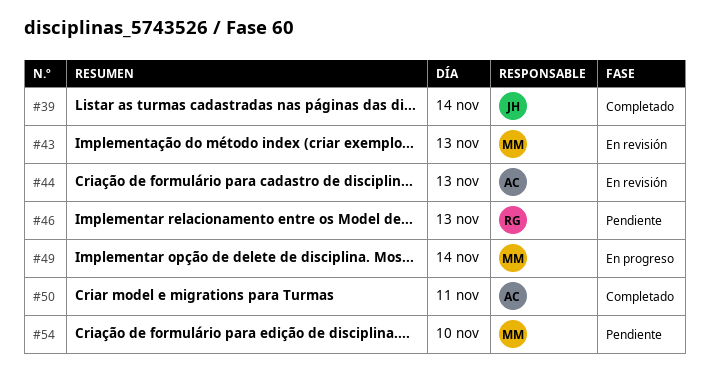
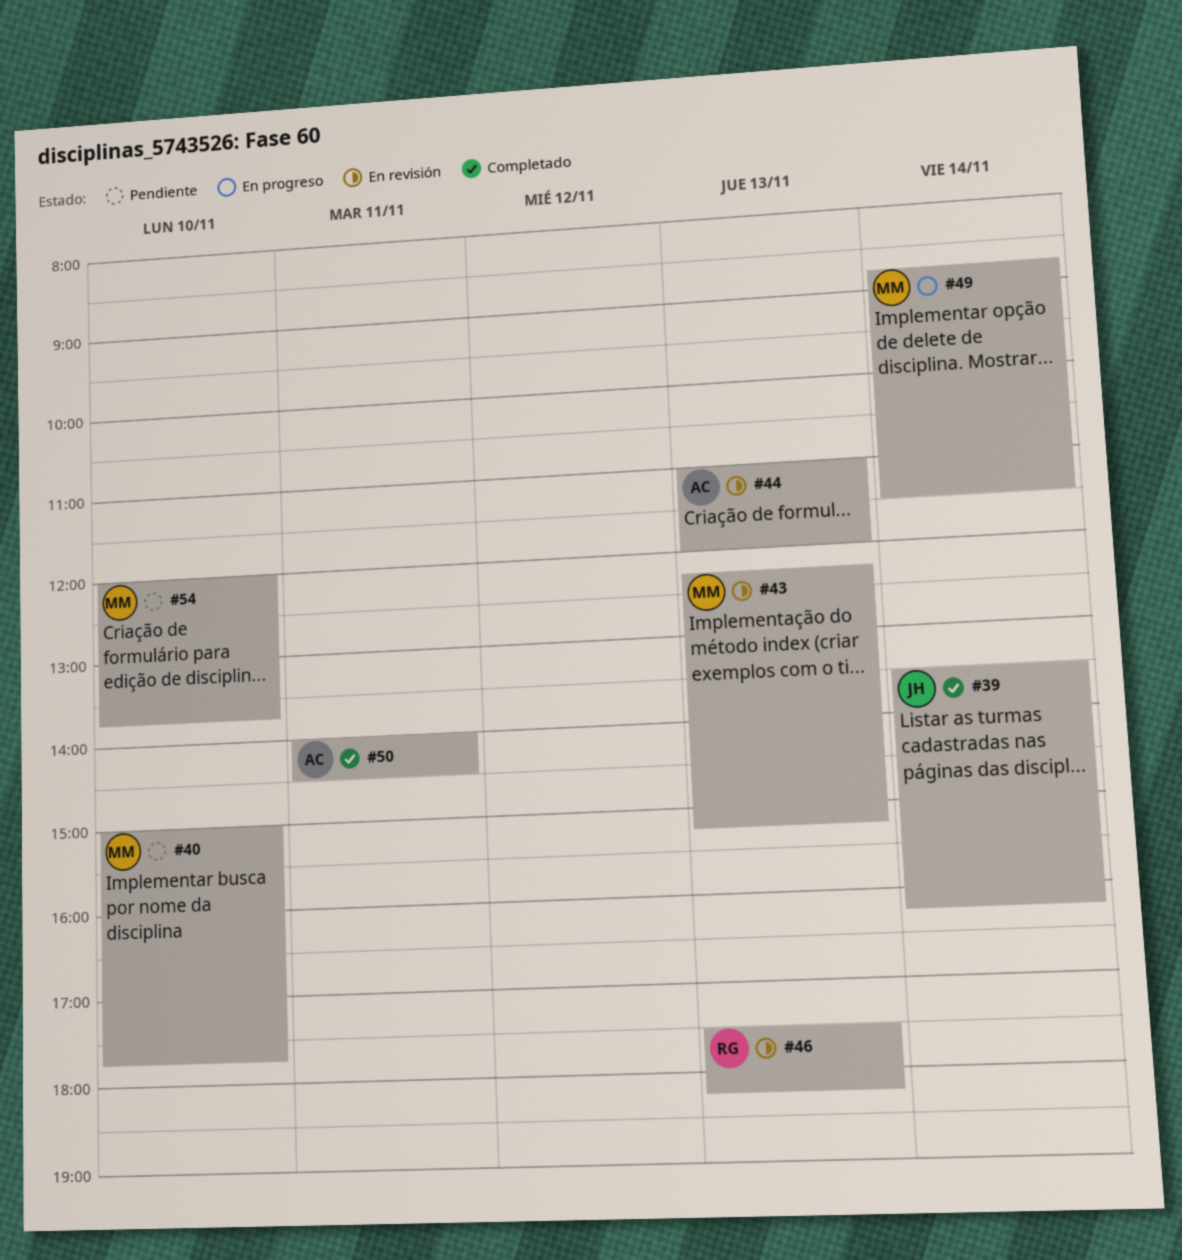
#40: none -> present
#46, status: Pendiente -> En revisión

